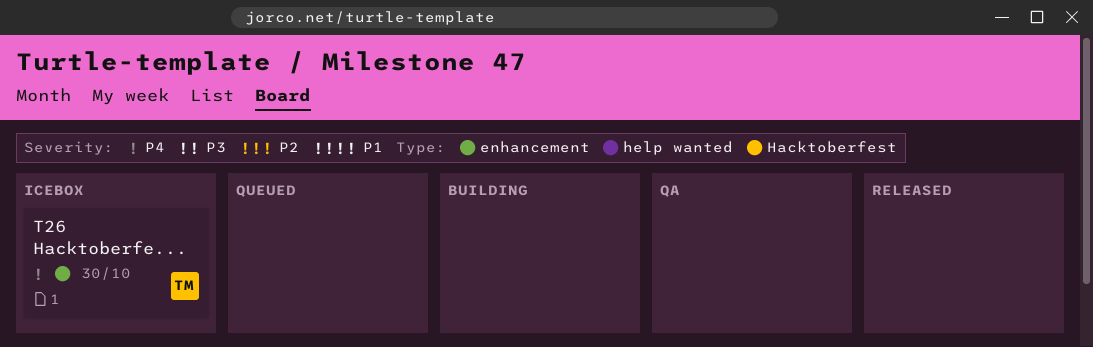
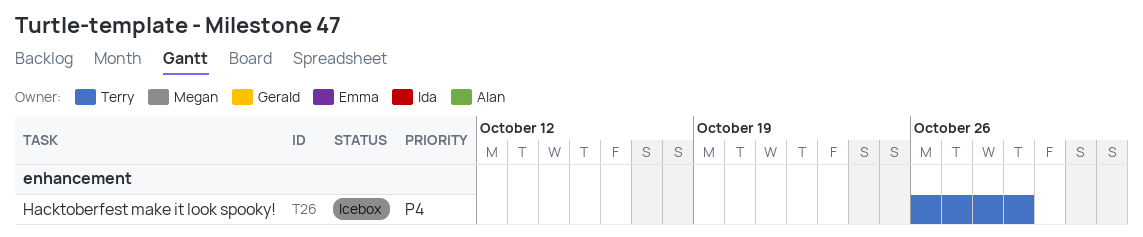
T26, due: Oct 30 -> Oct 29

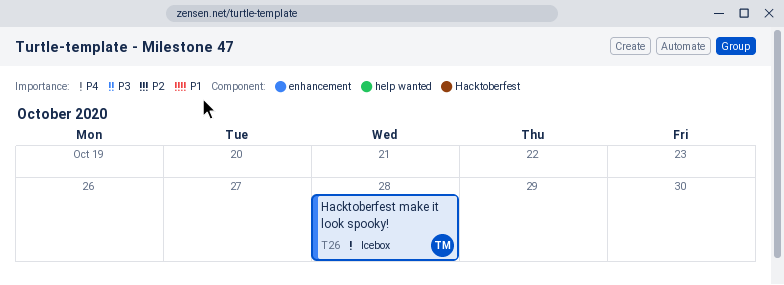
T26, due: Oct 29 -> Oct 28

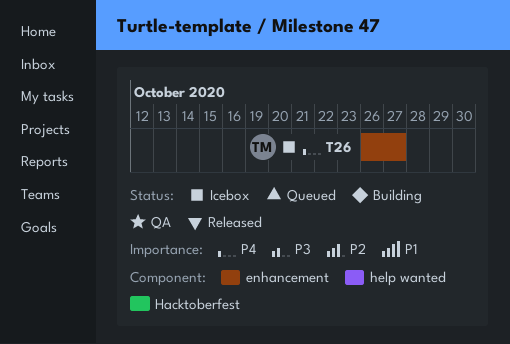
T26, due: Oct 28 -> Oct 27

